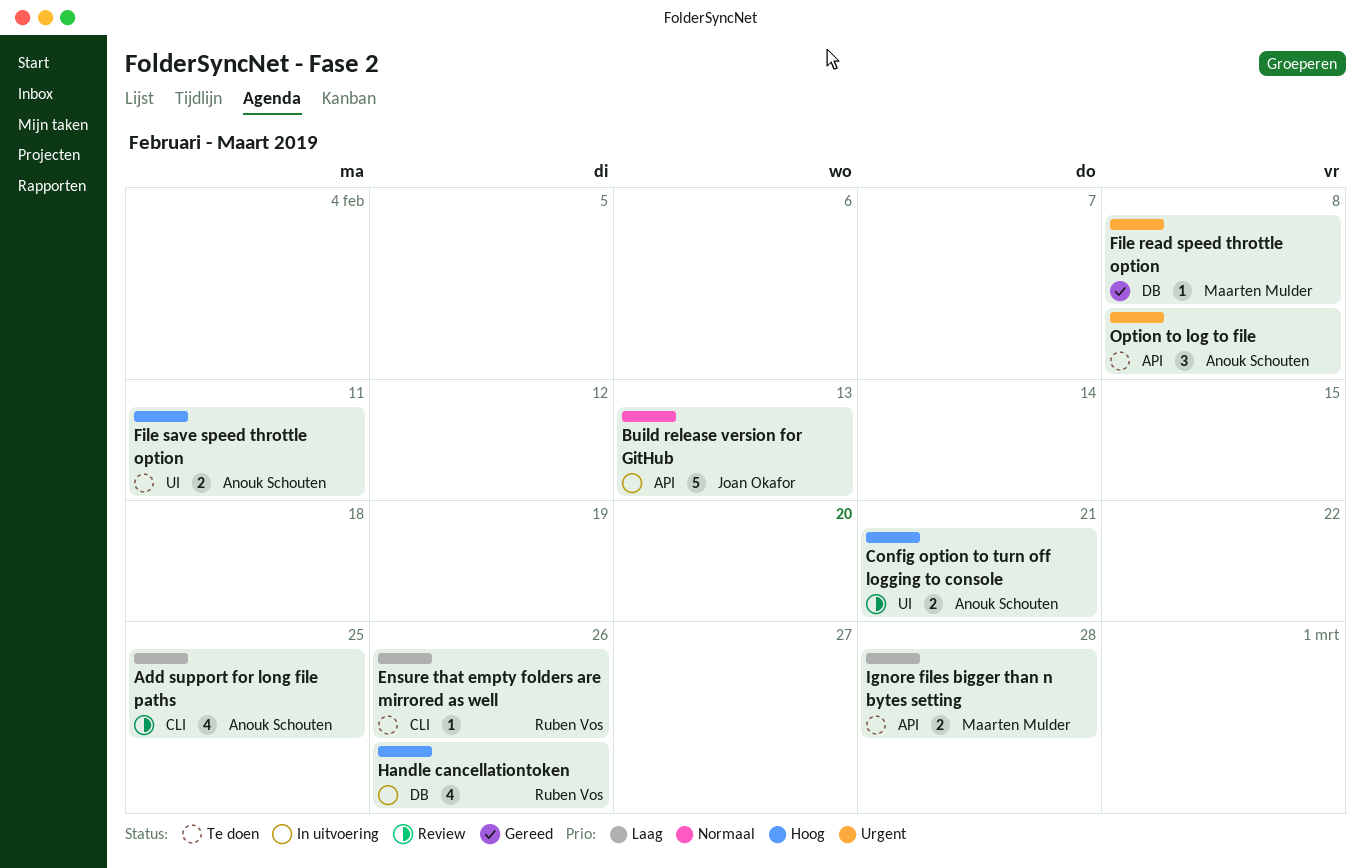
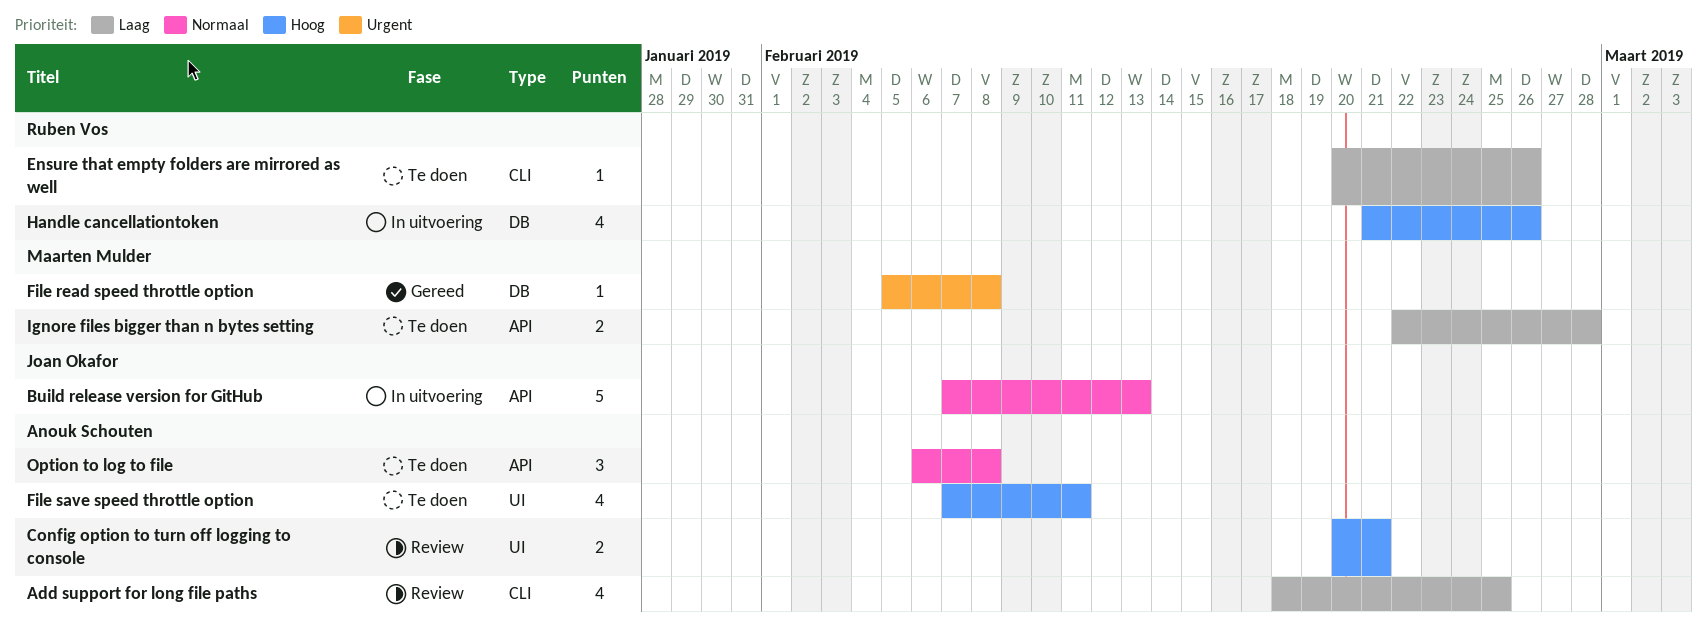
File save speed throttle option, estimate: 2 -> 4
Option to log to file, priority: Urgent -> Normaal

